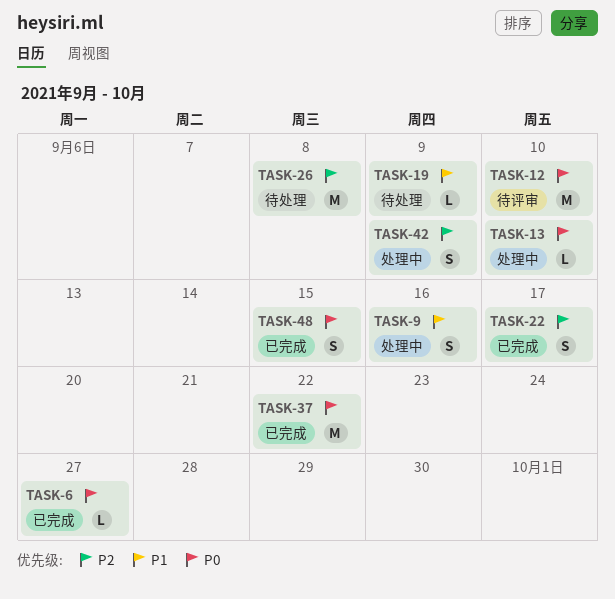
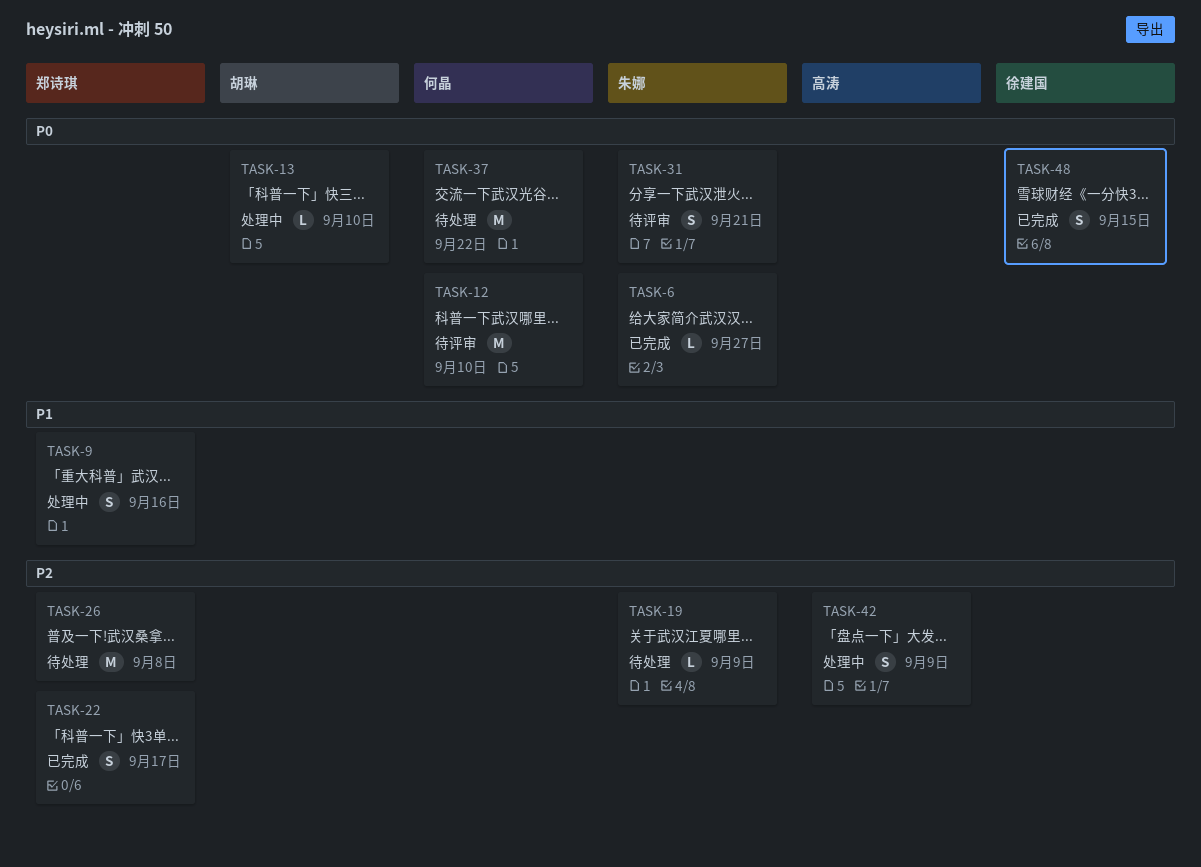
TASK-19, priority: P1 -> P2
TASK-31: none -> present
TASK-37, status: 已完成 -> 待处理

